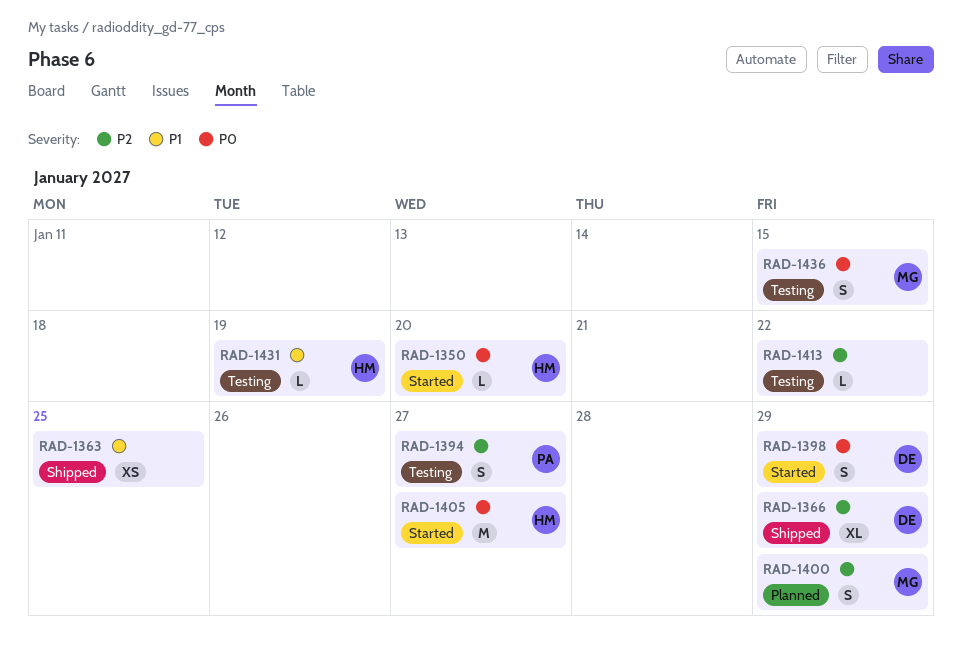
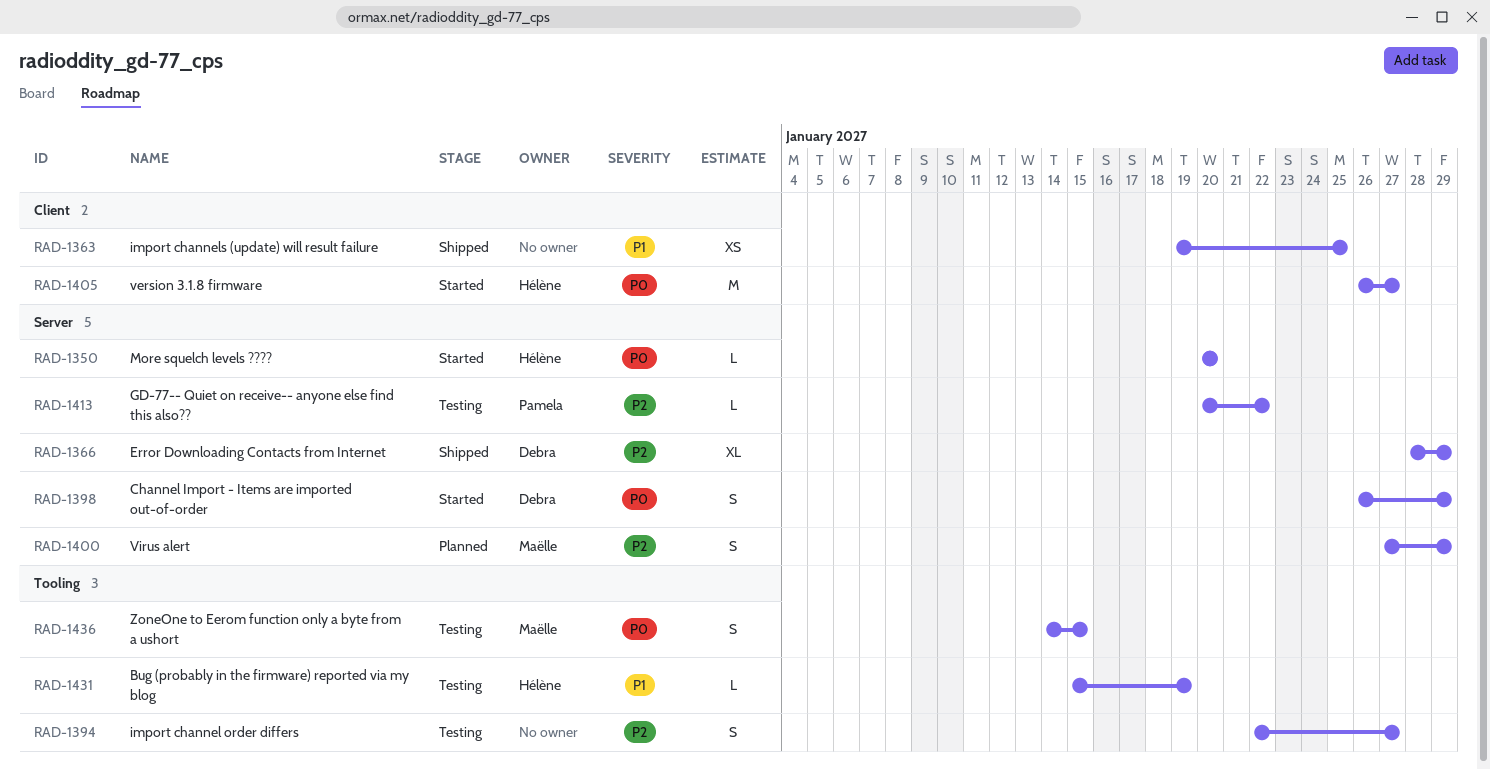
RAD-1394, owner: Pamela -> none
RAD-1413, owner: none -> Pamela

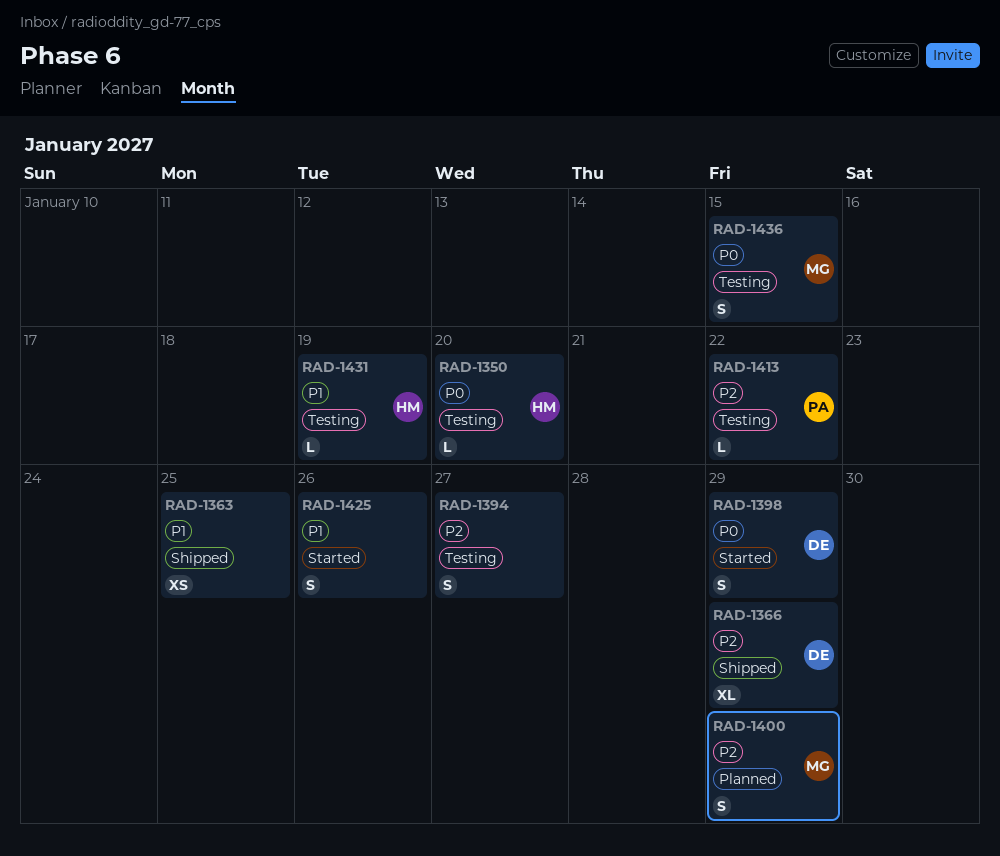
RAD-1350, status: Started -> Testing
RAD-1405: present -> none
RAD-1425: none -> present

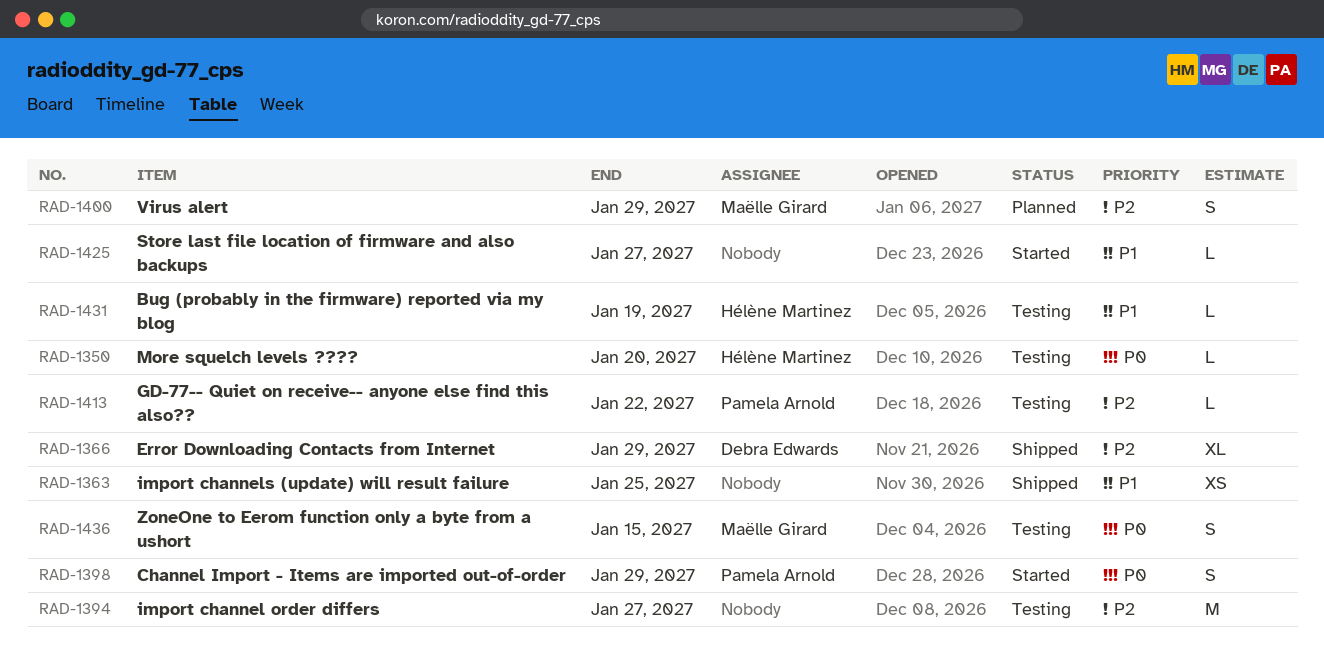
RAD-1394, estimate: S -> M
RAD-1398, owner: Debra Edwards -> Pamela Arnold
RAD-1425, estimate: S -> L
RAD-1425, due: Jan 26 -> Jan 27

